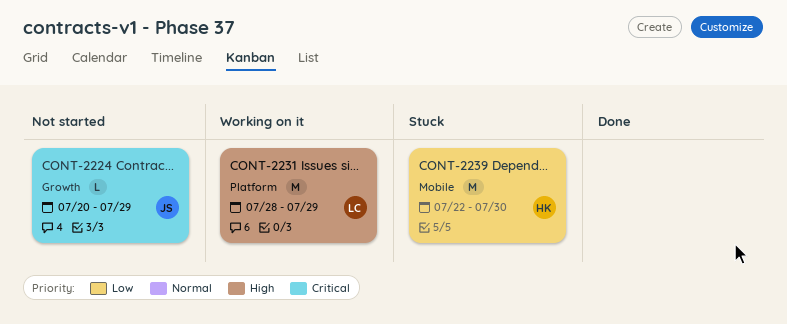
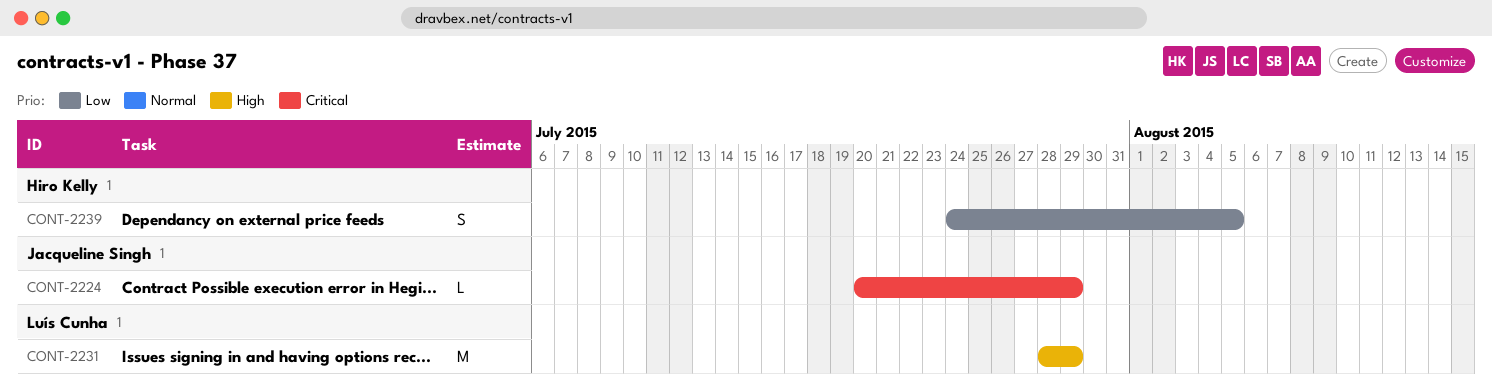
CONT-2239, estimate: M -> S
CONT-2239, start: Jul 22 -> Jul 24
CONT-2239, due: Jul 30 -> Aug 5

